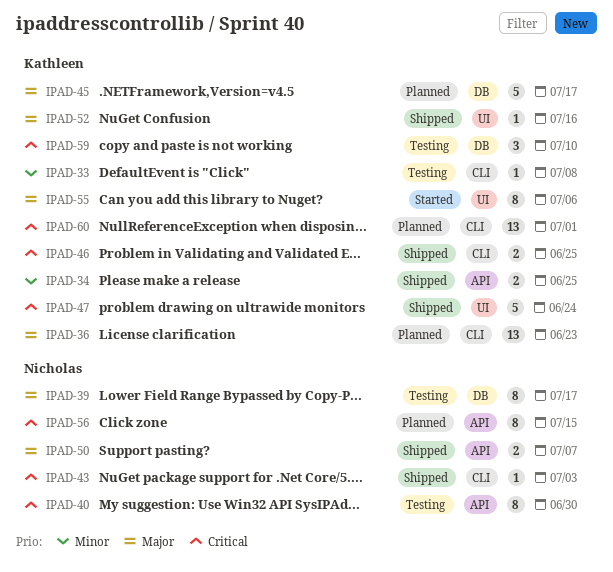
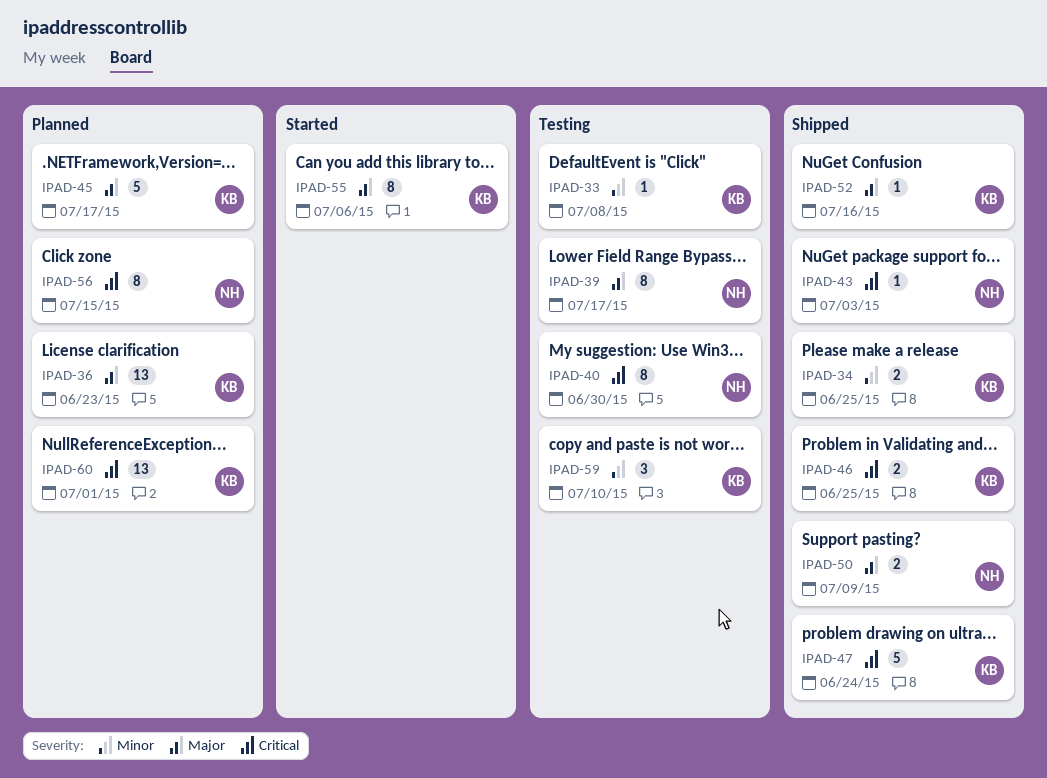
IPAD-50, due: Jul 7 -> Jul 9
IPAD-59, priority: Critical -> Minor

